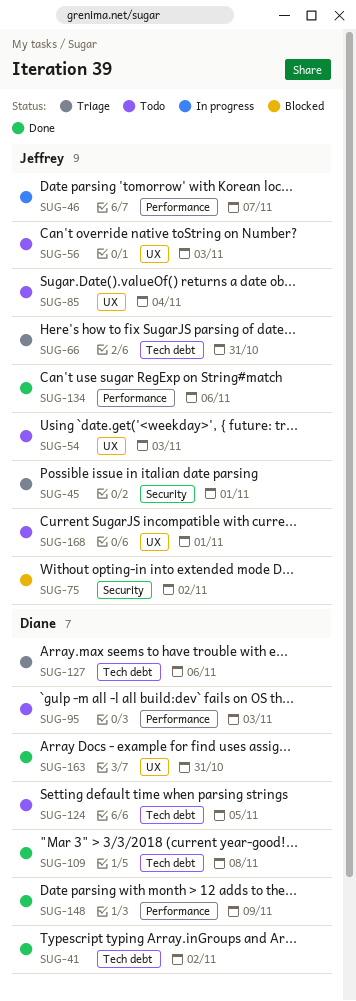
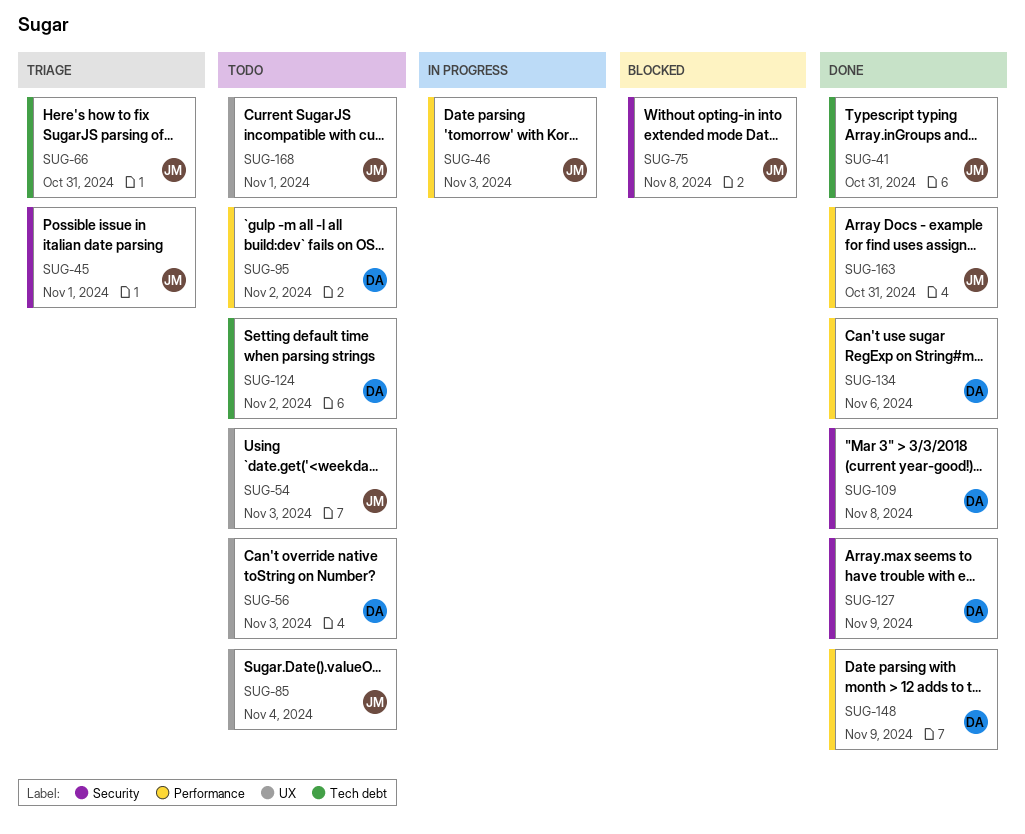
SUG-41, owner: Diane -> Jeffrey
SUG-41, due: Nov 2 -> Oct 31
SUG-46, due: Nov 7 -> Nov 3
SUG-56, owner: Jeffrey -> Diane
SUG-75, due: Nov 2 -> Nov 8
SUG-95, due: Nov 3 -> Nov 2
SUG-109, label: Tech debt -> Security
SUG-124, due: Nov 5 -> Nov 2
SUG-127, status: Triage -> Done
SUG-127, label: Tech debt -> Security
SUG-127, due: Nov 6 -> Nov 9
SUG-134, owner: Jeffrey -> Diane
SUG-163, owner: Diane -> Jeffrey
SUG-163, label: UX -> Performance

